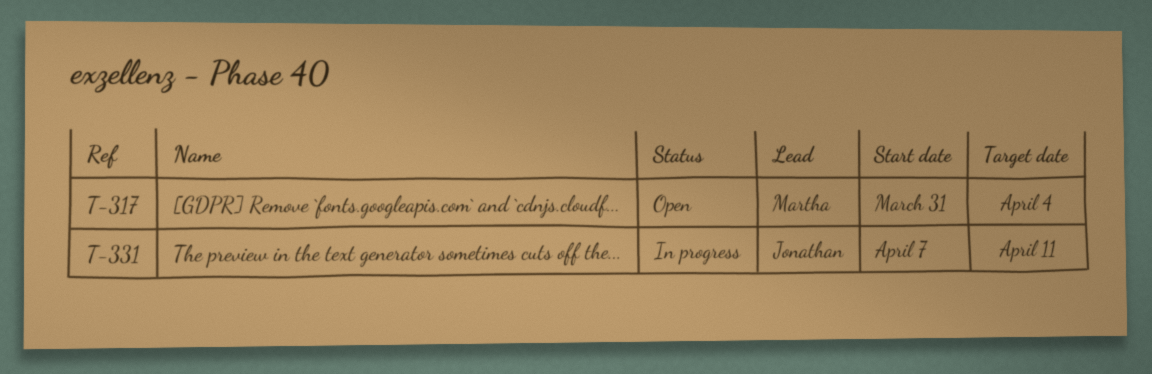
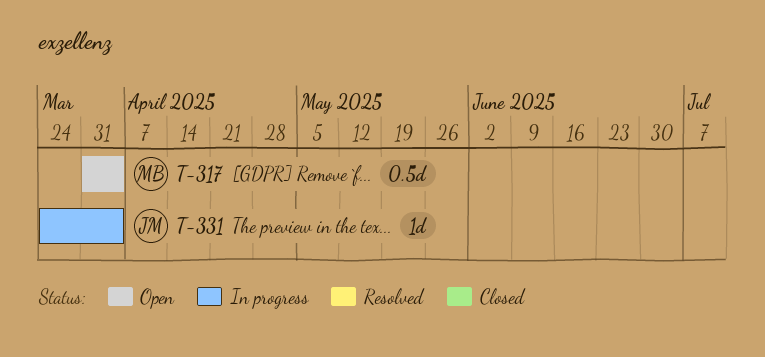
T-331, start: Apr 7 -> Mar 24
T-331, due: Apr 11 -> Apr 4

